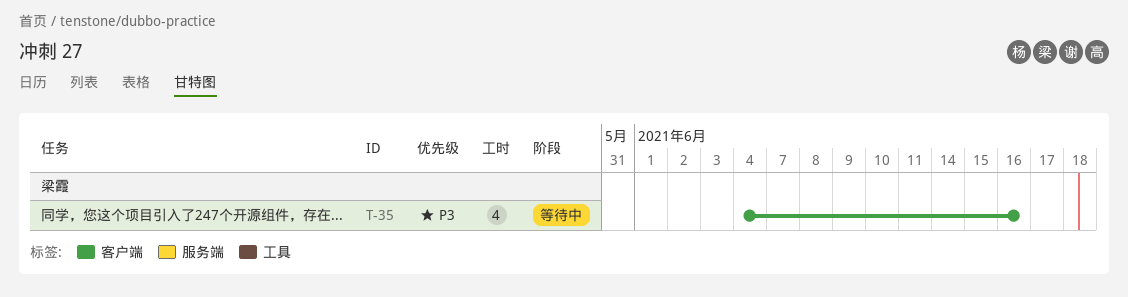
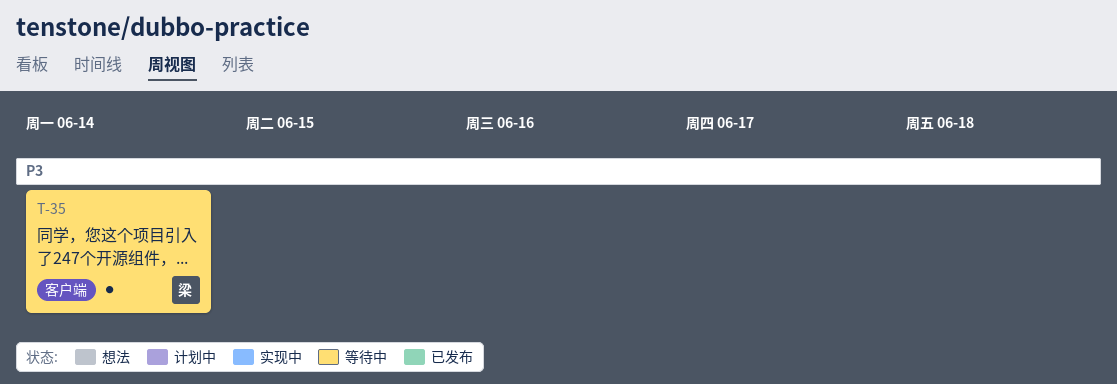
T-35, estimate: 4 -> 1
T-35, due: Jun 16 -> Jun 14

